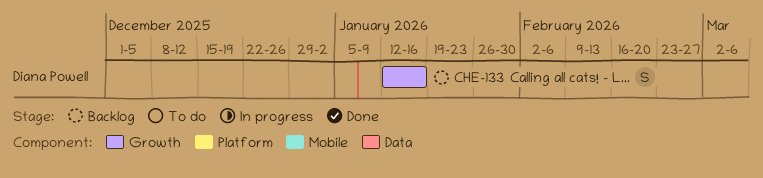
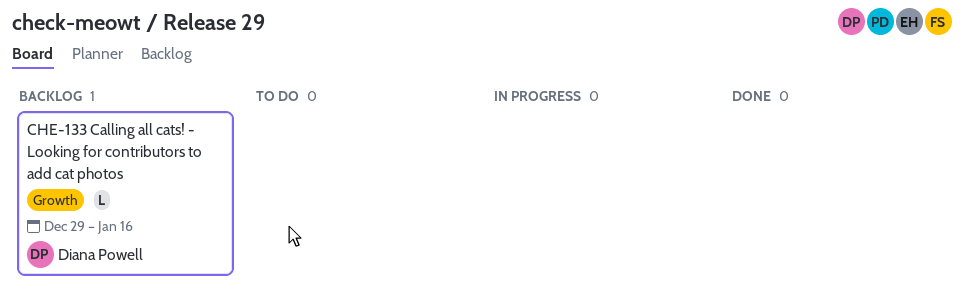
CHE-133, estimate: S -> L
CHE-133, start: Jan 12 -> Dec 29

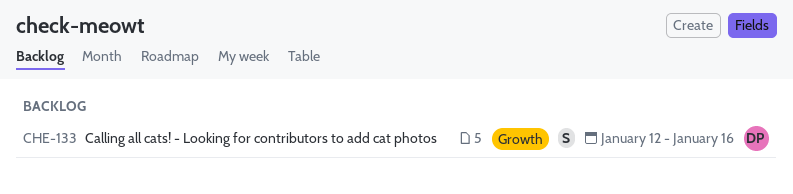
CHE-133, estimate: L -> S
CHE-133, start: Dec 29 -> Jan 12

